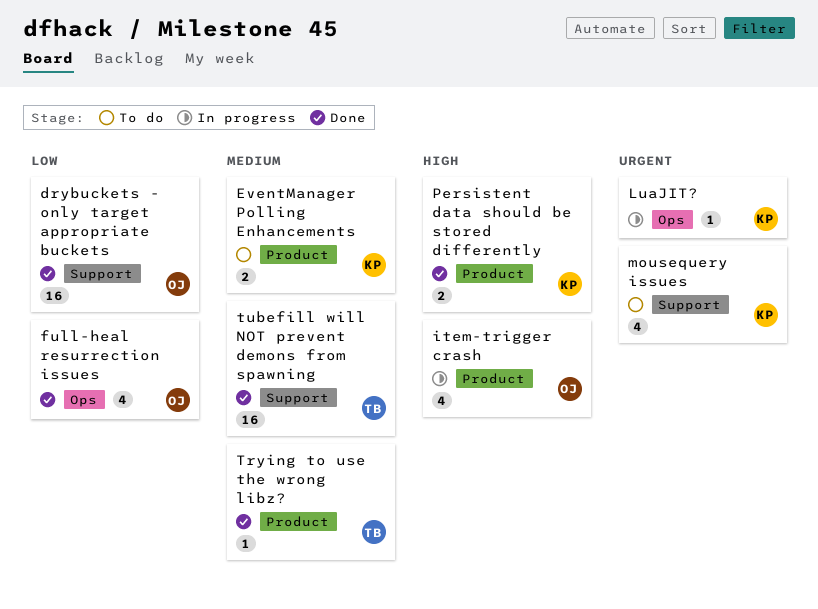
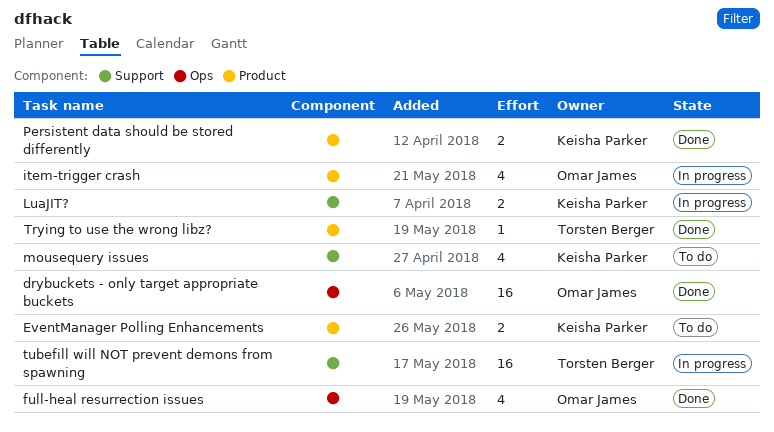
drybuckets - only target appropriate buckets, label: Support -> Ops
LuaJIT?, label: Ops -> Support
LuaJIT?, estimate: 1 -> 2
tubefill will NOT prevent demons from spawning, status: Done -> In progress

